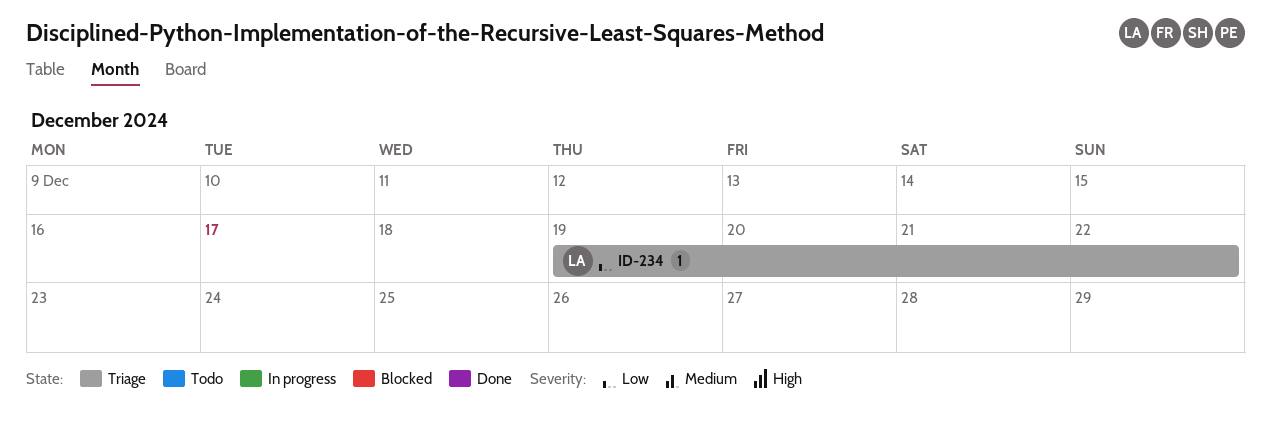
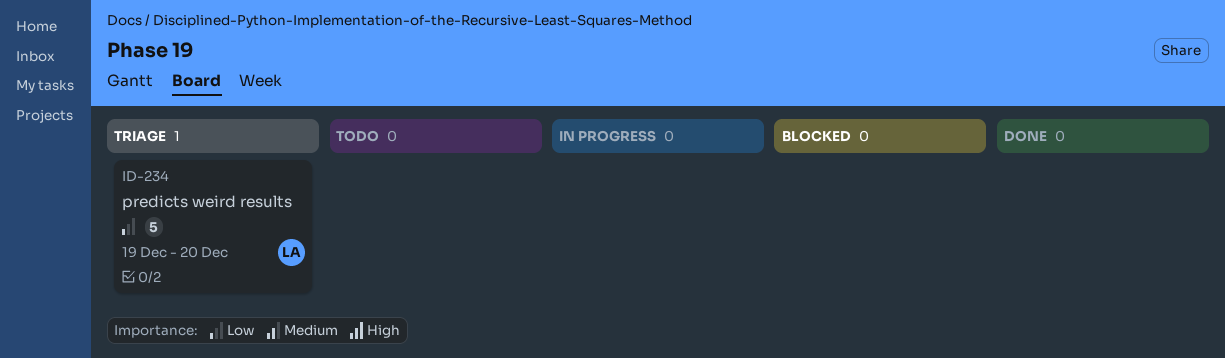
ID-234, estimate: 1 -> 5
ID-234, due: Dec 22 -> Dec 20

